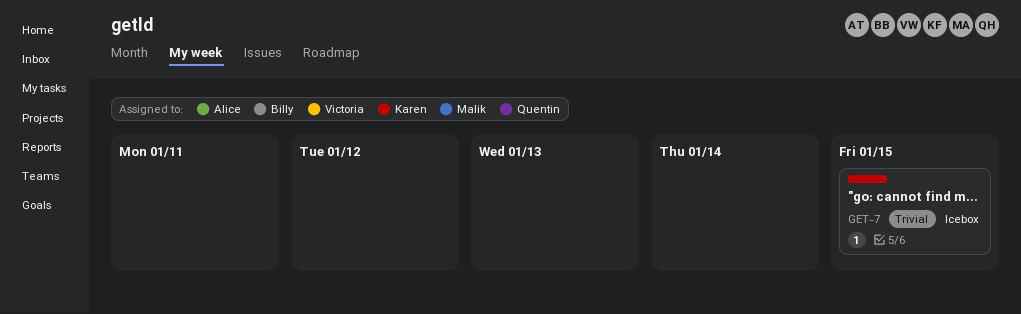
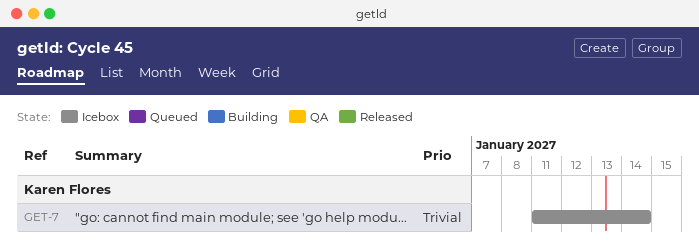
GET-7, due: Jan 15 -> Jan 14

